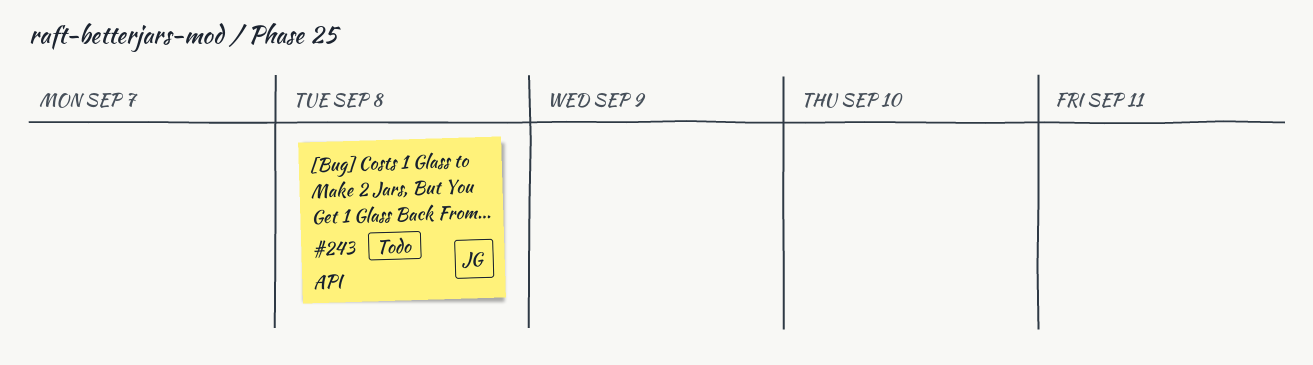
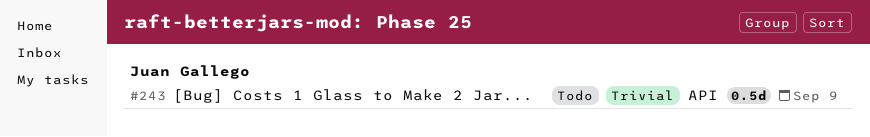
#243, due: Sep 8 -> Sep 9

